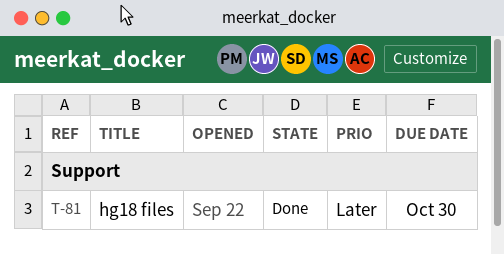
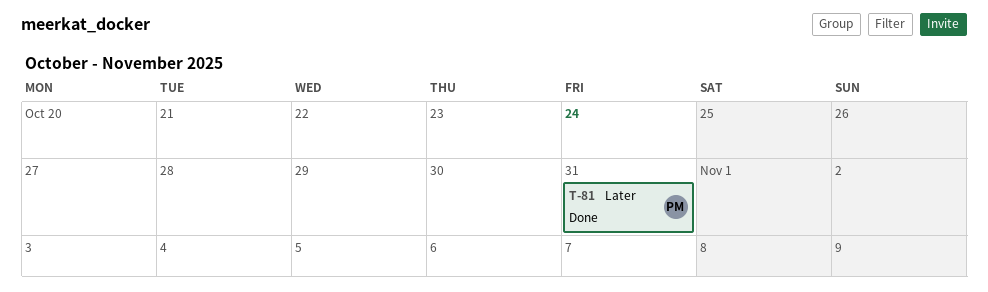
T-81, due: Oct 30 -> Oct 31

